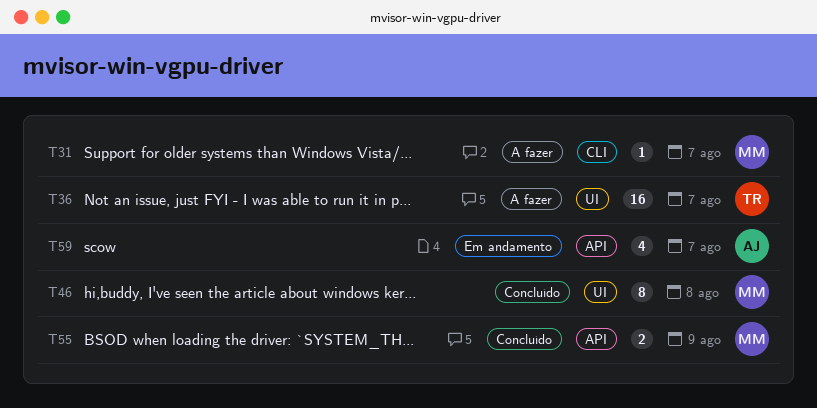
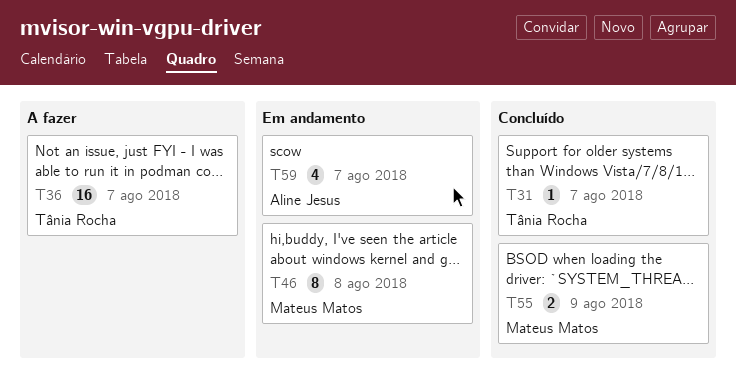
T31, status: A fazer -> Concluído
T31, owner: Mateus Matos -> Tânia Rocha
T46, status: Concluído -> Em andamento

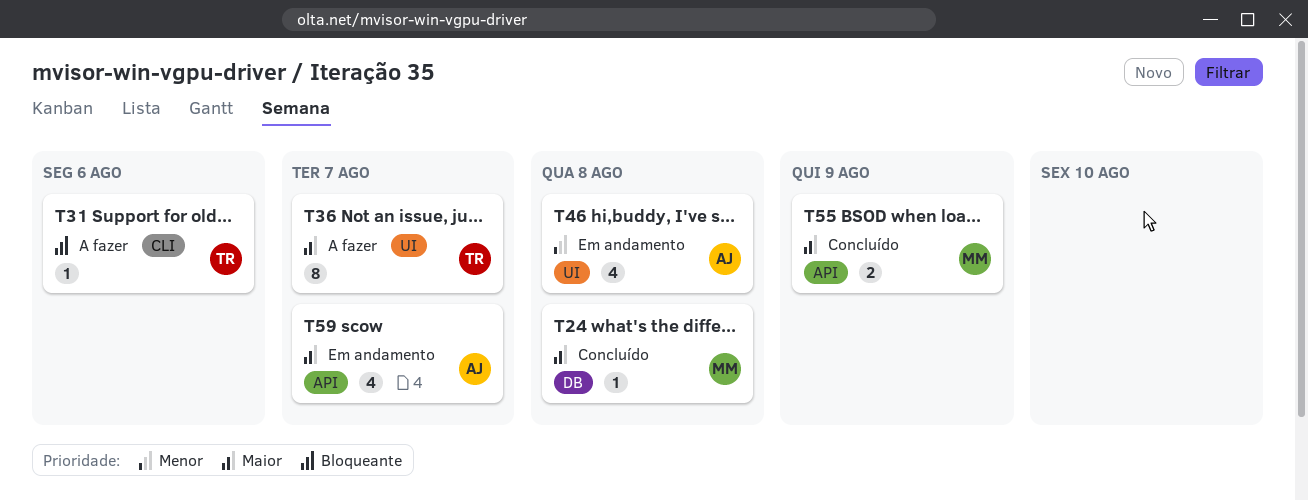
T24: none -> present
T31, status: Concluído -> A fazer
T31, due: Aug 7 -> Aug 6
T36, estimate: 16 -> 8
T46, owner: Mateus Matos -> Aline Jesus
T46, estimate: 8 -> 4

